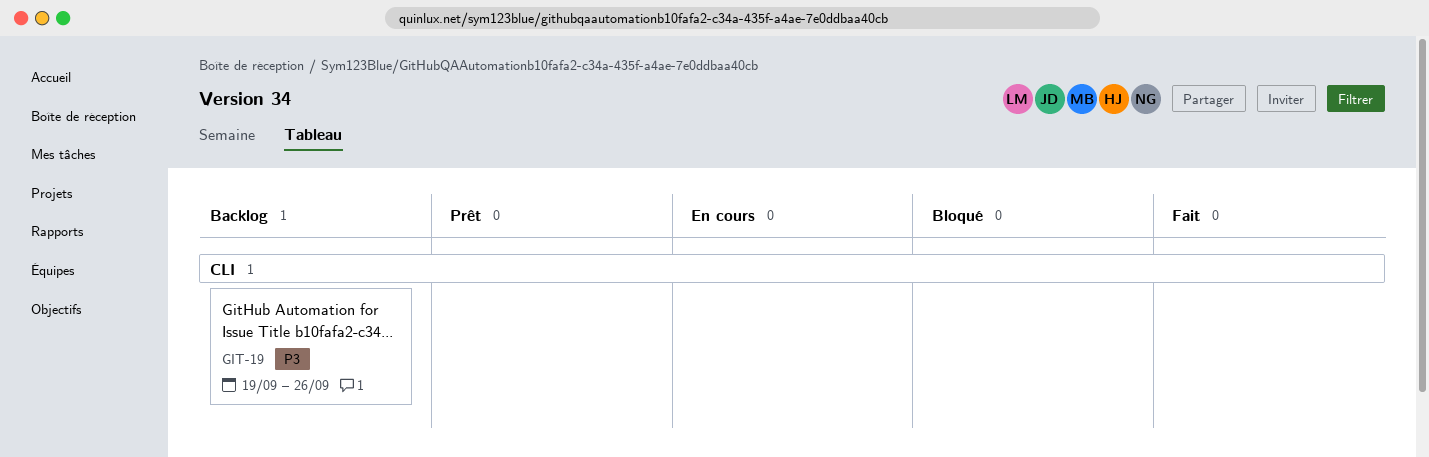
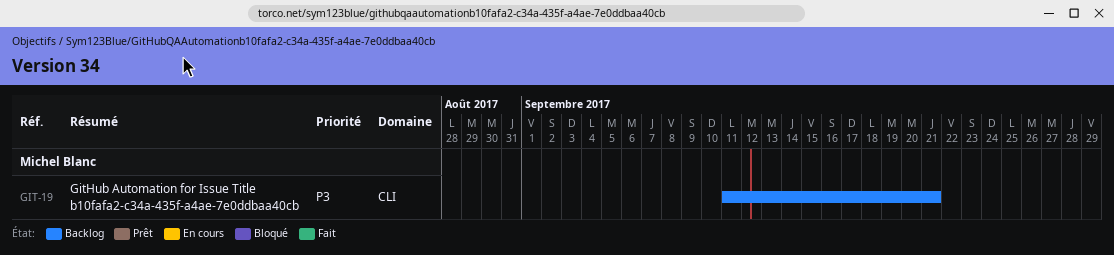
GIT-19, start: Sep 19 -> Sep 11
GIT-19, due: Sep 26 -> Sep 21

